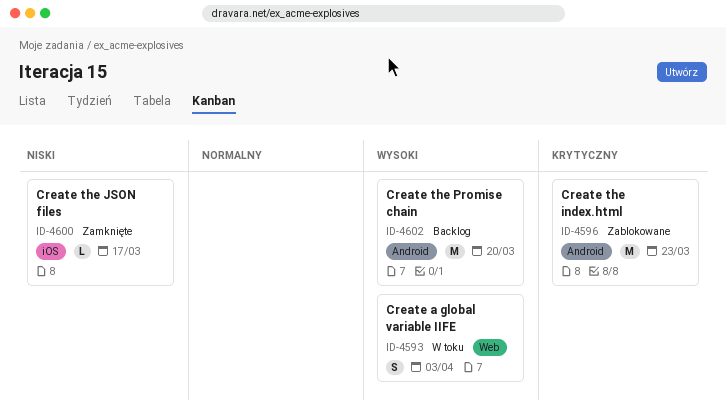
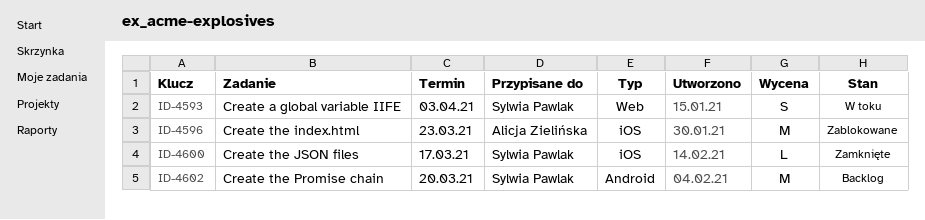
ID-4596, label: Android -> iOS

